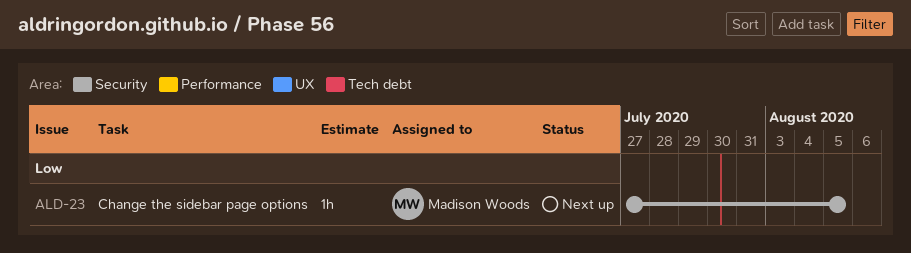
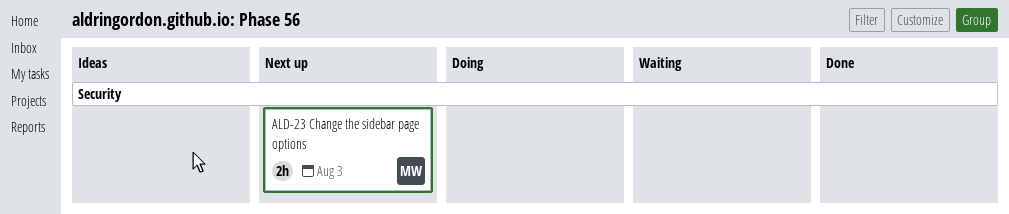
ALD-23, estimate: 1h -> 2h
ALD-23, due: Aug 5 -> Aug 3

